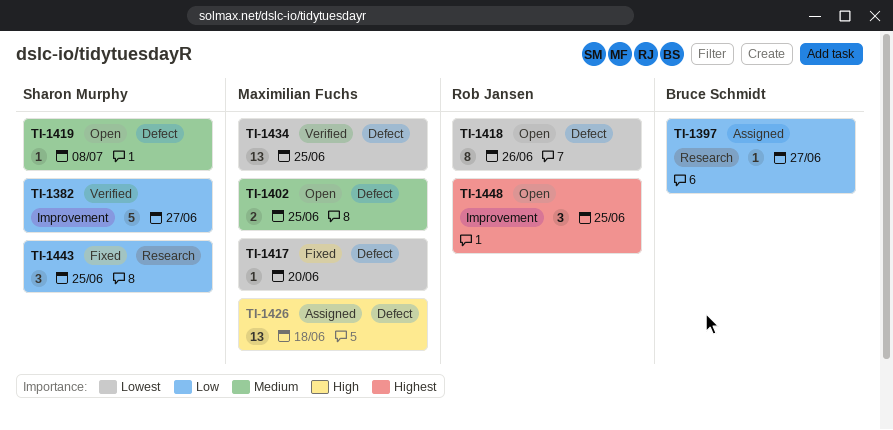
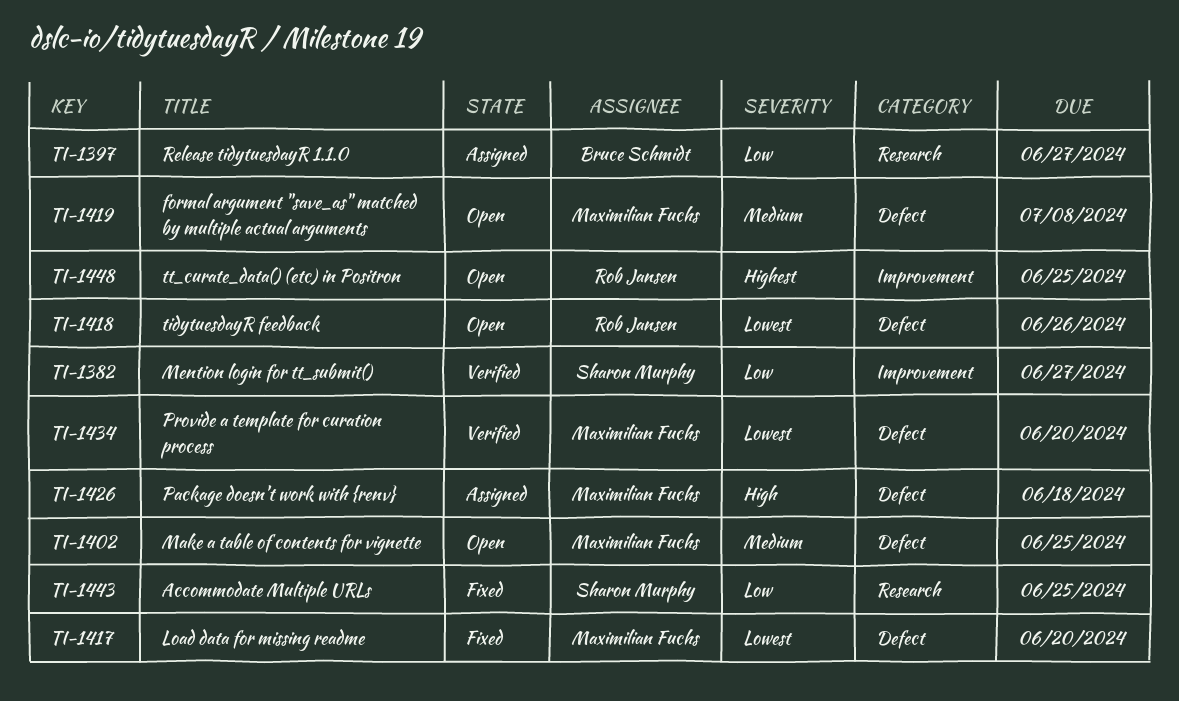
TI-1419, owner: Sharon Murphy -> Maximilian Fuchs
TI-1434, due: Jun 25 -> Jun 20

